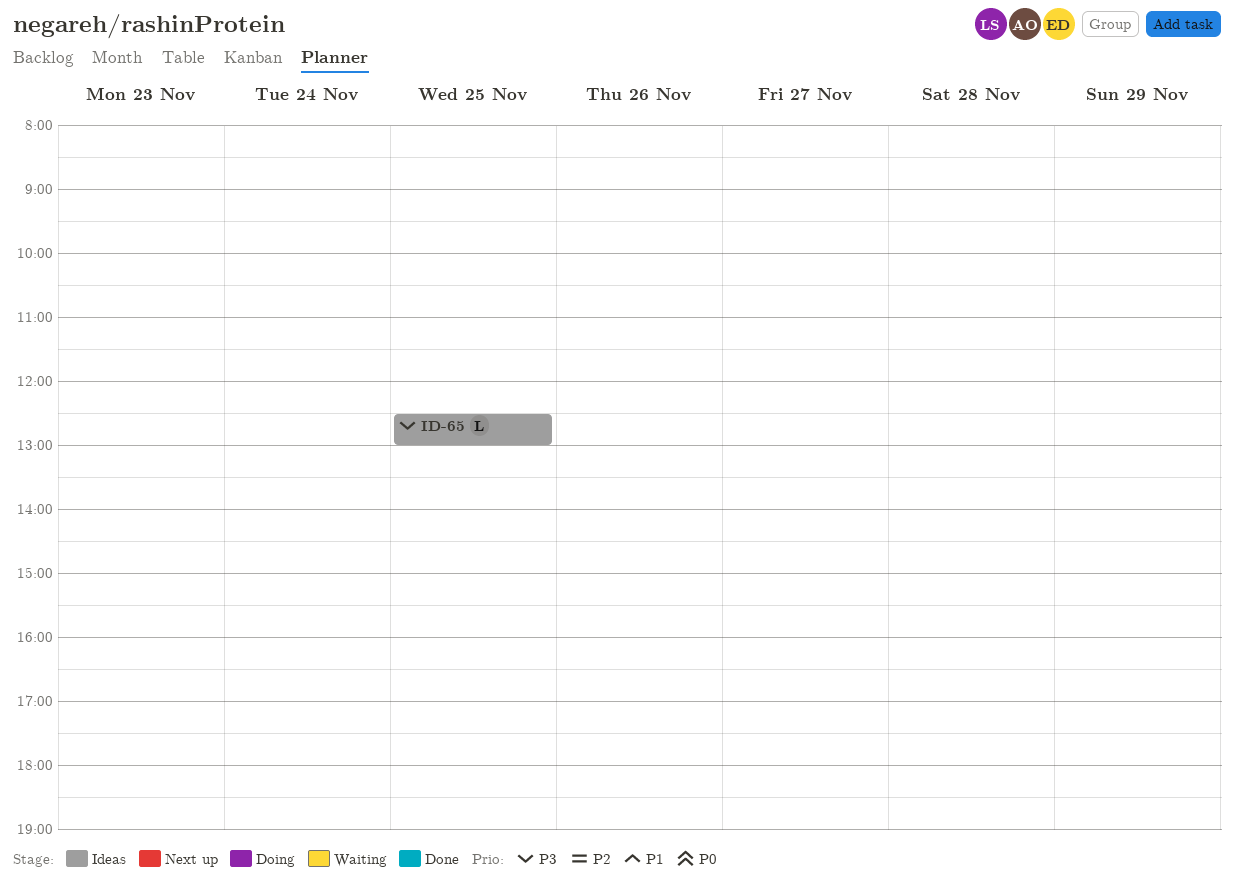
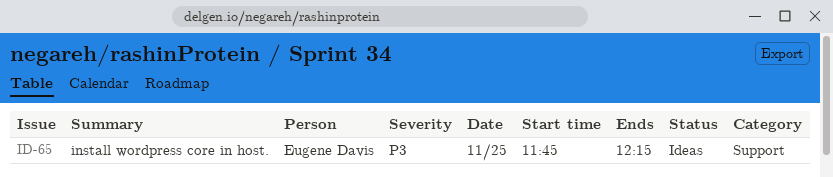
ID-65, begins: 12:30 -> 11:45
ID-65, ends: 13:00 -> 12:15

